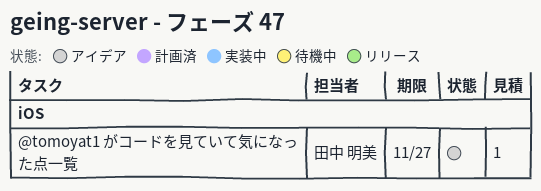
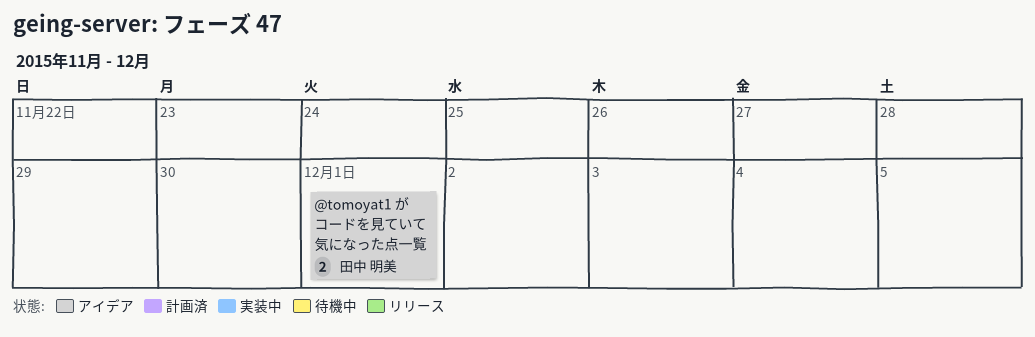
@tomoyat1 がコードを見ていて気になった点一覧, estimate: 1 -> 2
@tomoyat1 がコードを見ていて気になった点一覧, due: Nov 27 -> Dec 1

